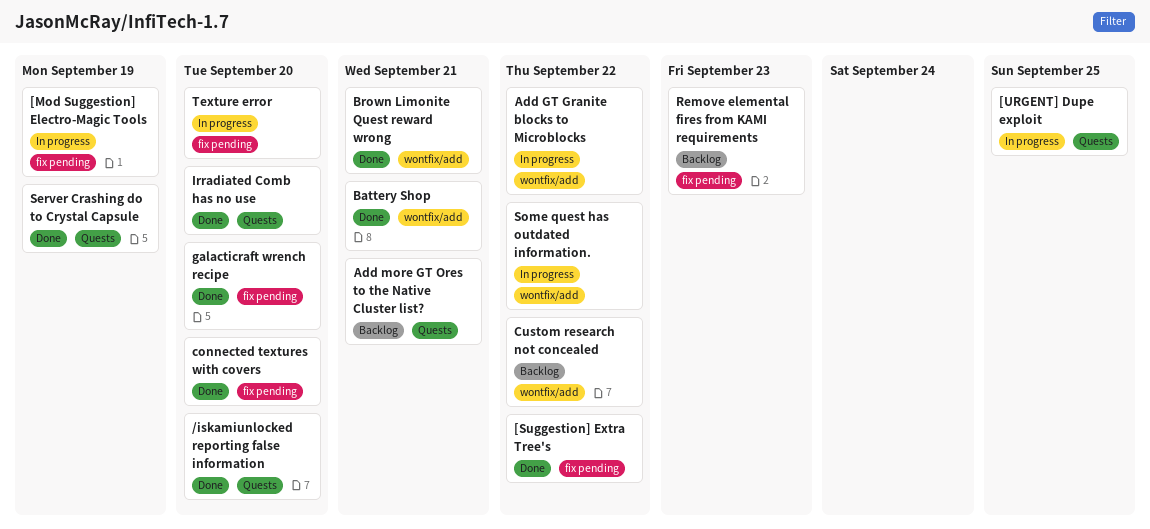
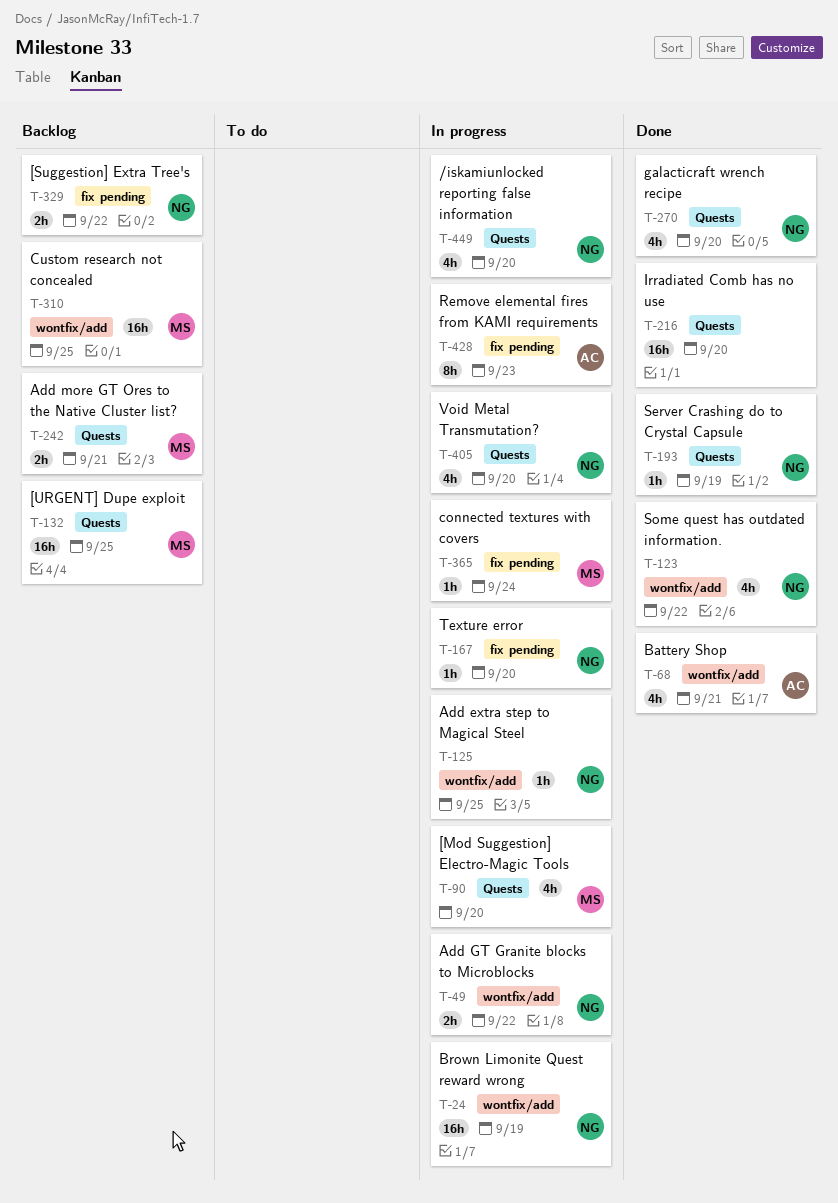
/iskamiunlocked reporting false information, status: Done -> In progress
[Mod Suggestion] Electro-Magic Tools, label: fix pending -> Quests
[Mod Suggestion] Electro-Magic Tools, due: Sep 19 -> Sep 20
[Suggestion] Extra Tree's, status: Done -> Backlog
[URGENT] Dupe exploit, status: In progress -> Backlog
Add extra step to Magical Steel: none -> present
Brown Limonite Quest reward wrong, status: Done -> In progress
Brown Limonite Quest reward wrong, due: Sep 21 -> Sep 19
connected textures with covers, status: Done -> In progress
connected textures with covers, due: Sep 20 -> Sep 24
Custom research not concealed, due: Sep 22 -> Sep 25
galacticraft wrench recipe, label: fix pending -> Quests
Remove elemental fires from KAMI requirements, status: Backlog -> In progress
Some quest has outdated information., status: In progress -> Done
Void Metal Transmutation?: none -> present

